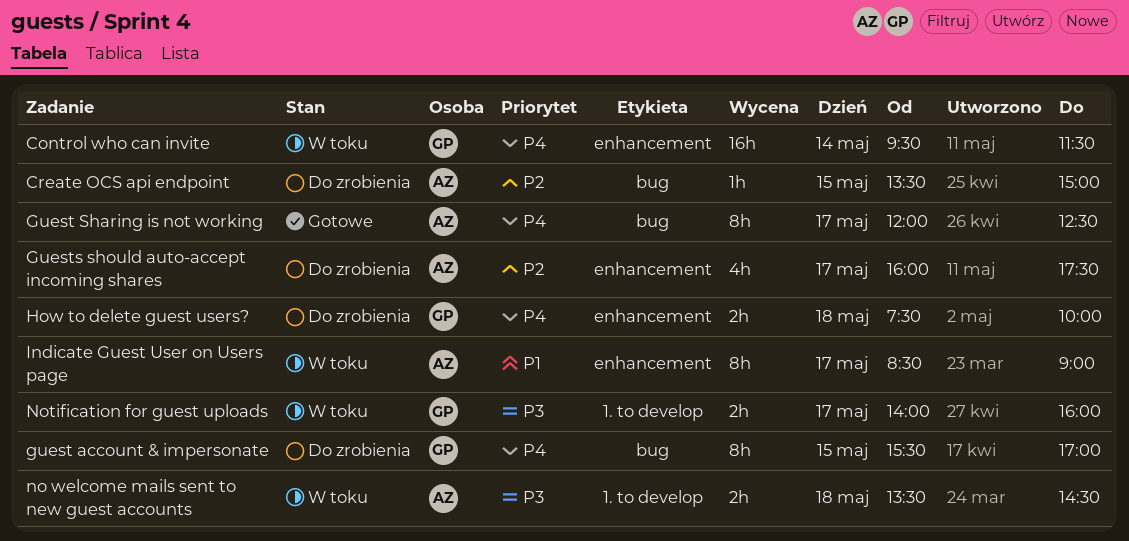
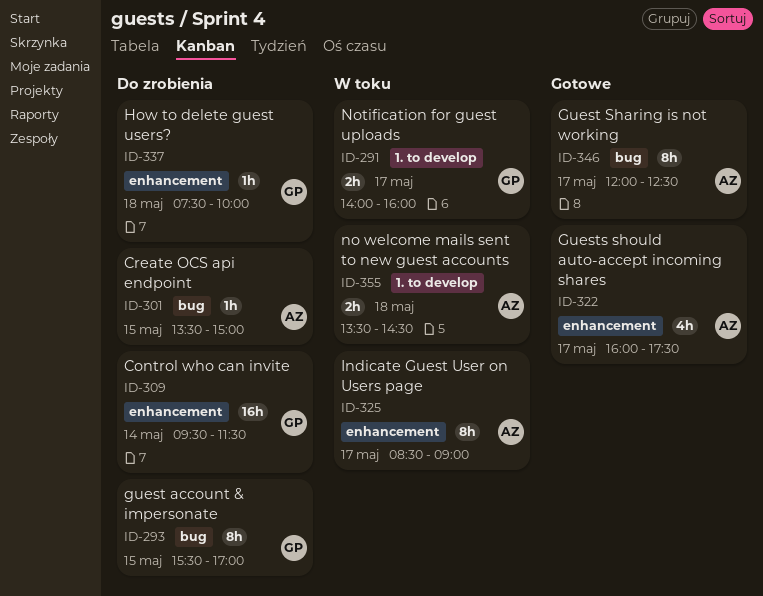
Control who can invite, status: W toku -> Do zrobienia
Guests should auto-accept incoming shares, status: Do zrobienia -> Gotowe
How to delete guest users?, estimate: 2h -> 1h

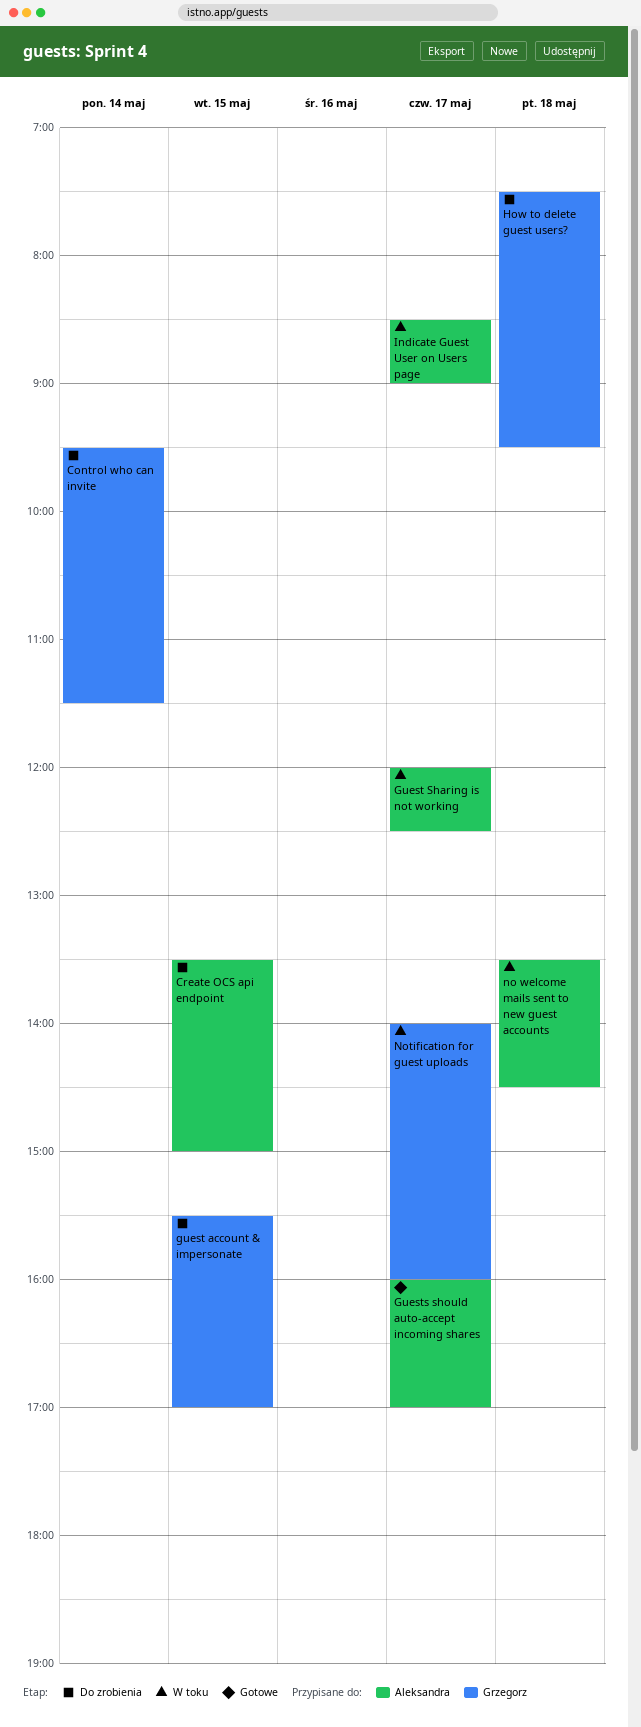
Guest Sharing is not working, status: Gotowe -> W toku
Guests should auto-accept incoming shares, ends: 17:30 -> 17:00
How to delete guest users?, ends: 10:00 -> 09:30

